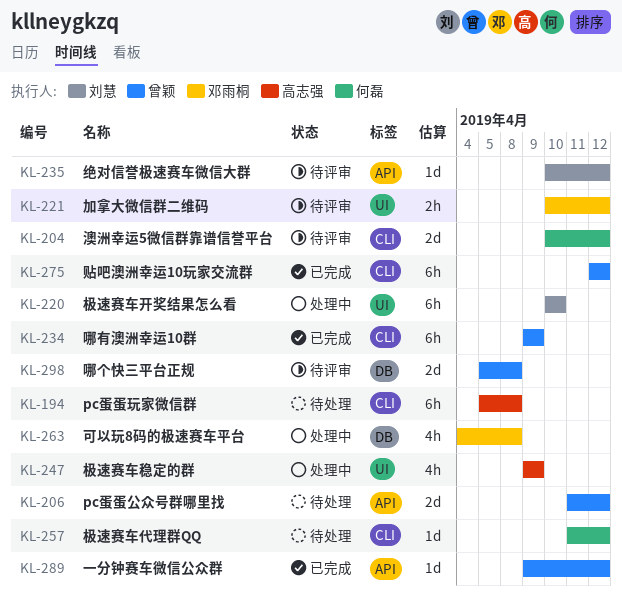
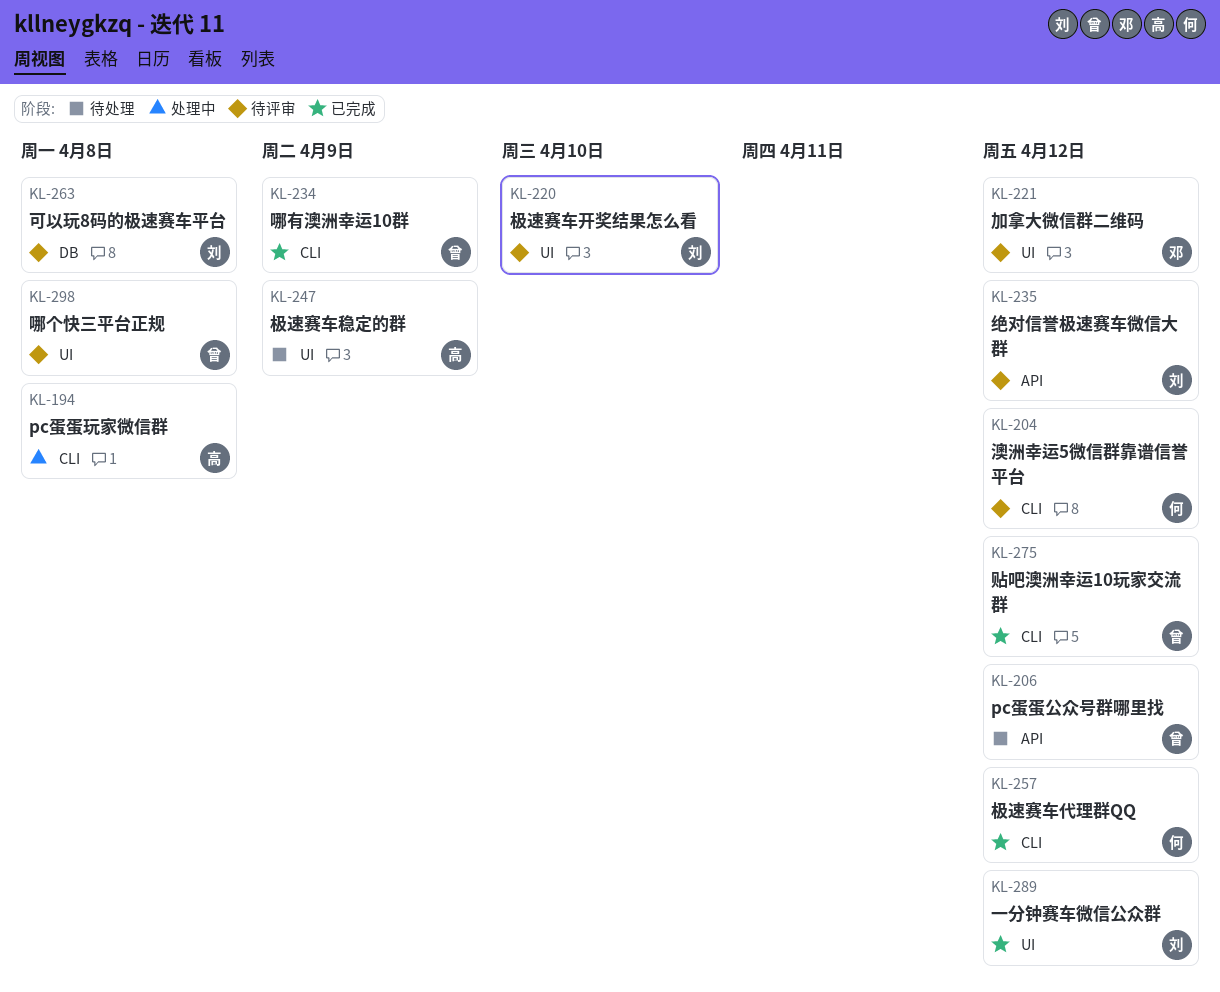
KL-194, status: 待处理 -> 处理中
KL-220, status: 处理中 -> 待评审
KL-247, status: 处理中 -> 待处理
KL-257, status: 待处理 -> 已完成
KL-263, status: 处理中 -> 待评审
KL-263, owner: 邓雨桐 -> 刘慧
KL-289, owner: 曾颖 -> 刘慧
KL-289, label: API -> UI
KL-298, label: DB -> UI

